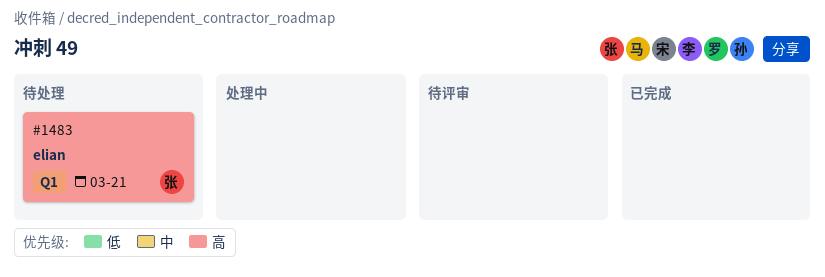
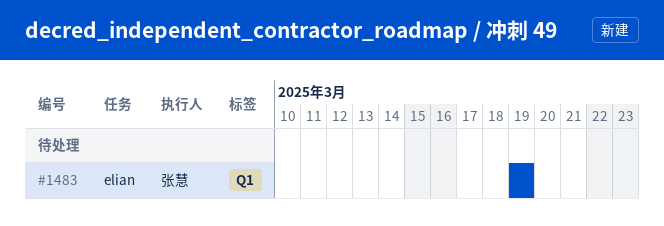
#1483, due: Mar 21 -> Mar 19

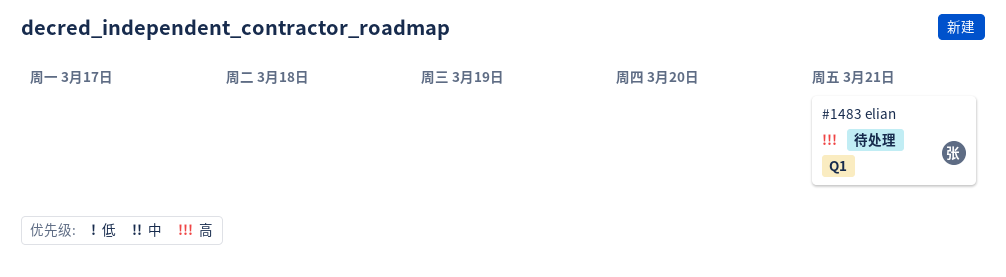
#1483, due: Mar 19 -> Mar 21

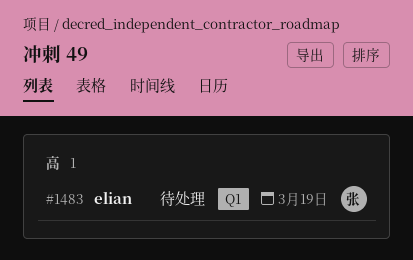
#1483, due: Mar 21 -> Mar 19

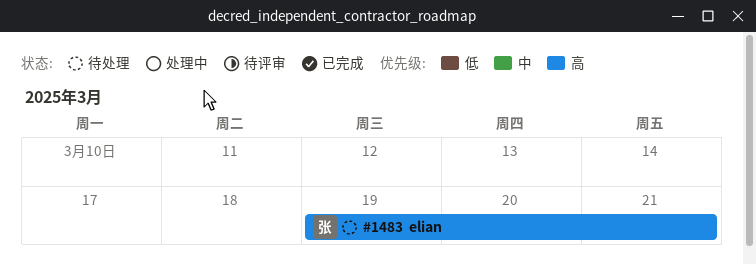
#1483, due: Mar 19 -> Mar 21

